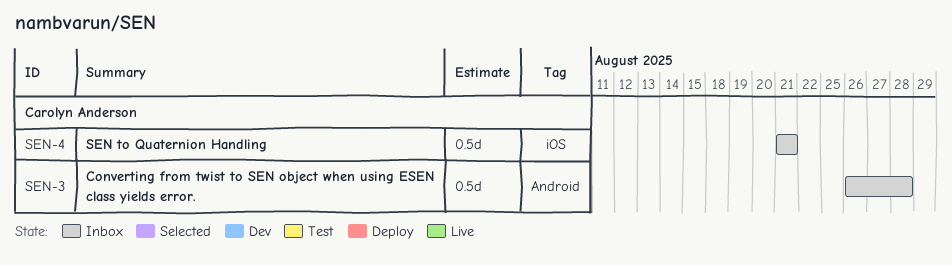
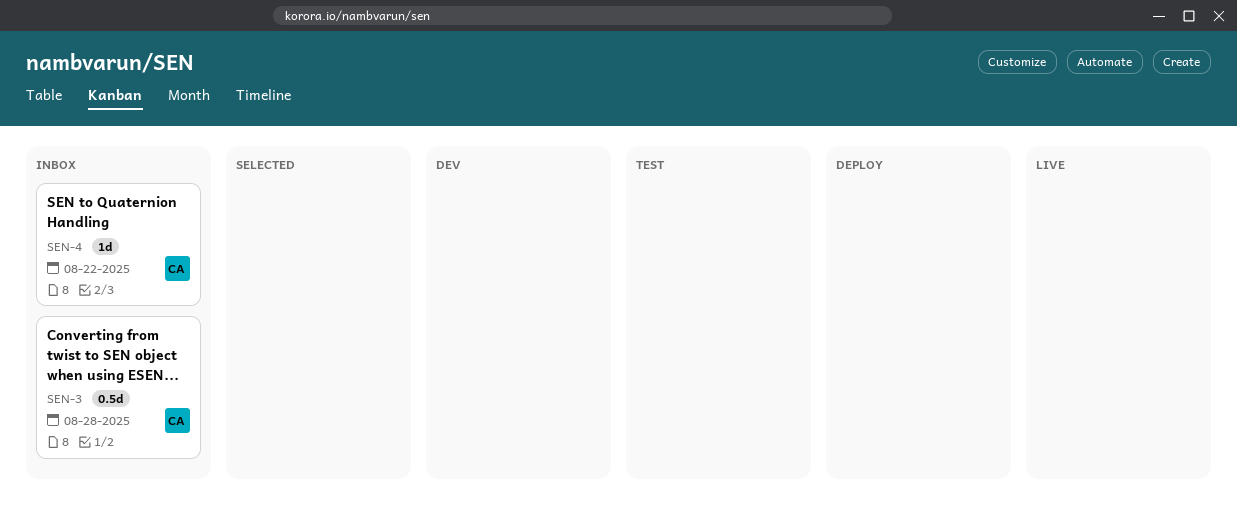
SEN-4, estimate: 0.5d -> 1d
SEN-4, due: Aug 21 -> Aug 22

